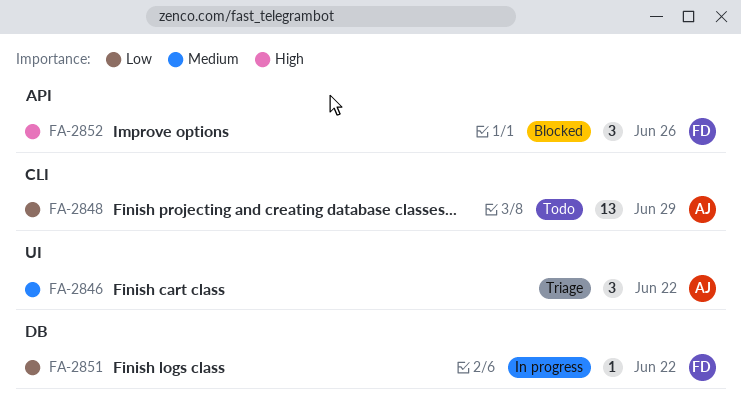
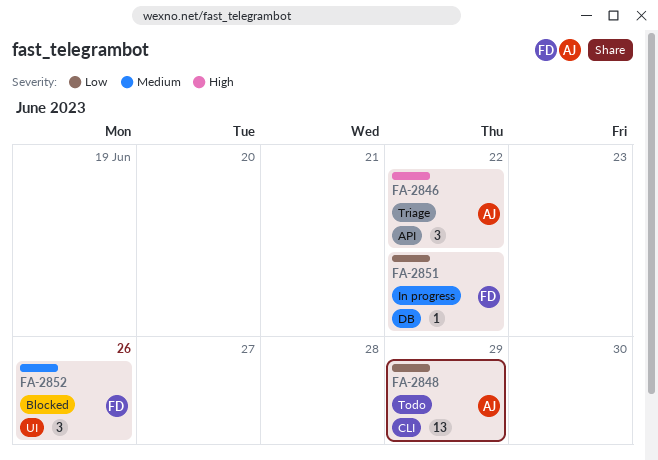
FA-2846, priority: Medium -> High
FA-2846, label: UI -> API
FA-2852, priority: High -> Medium
FA-2852, label: API -> UI

